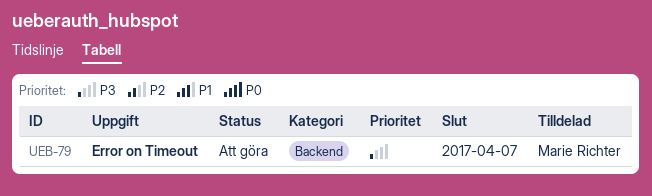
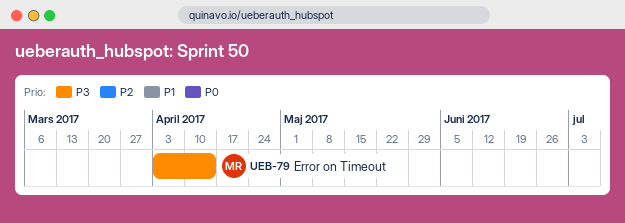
UEB-79, due: Apr 7 -> Apr 14

